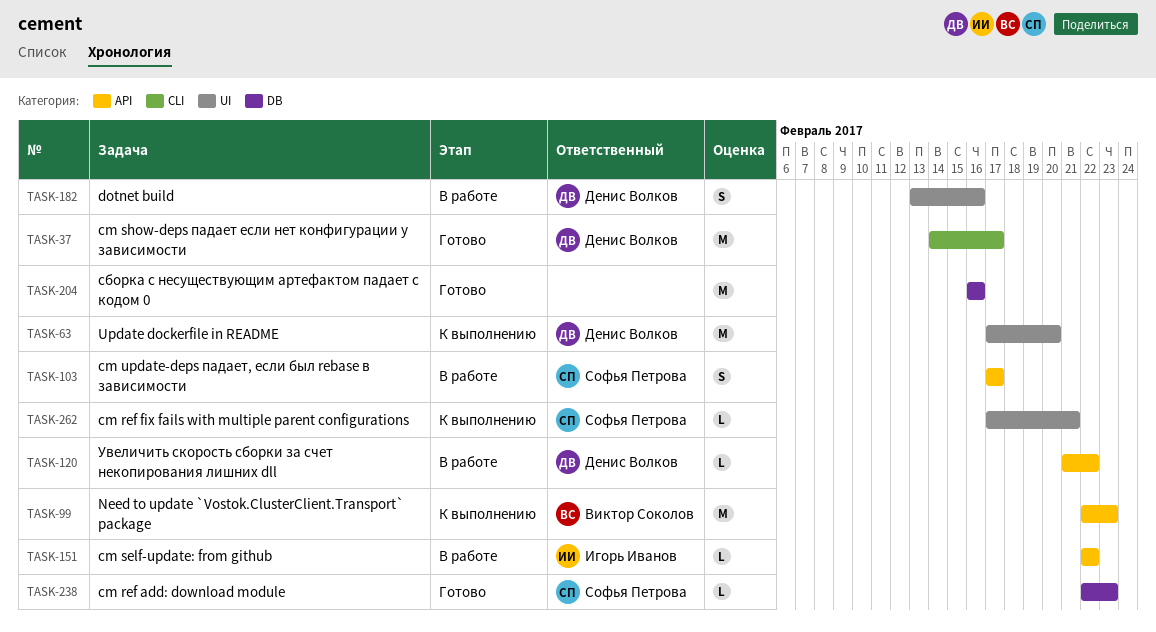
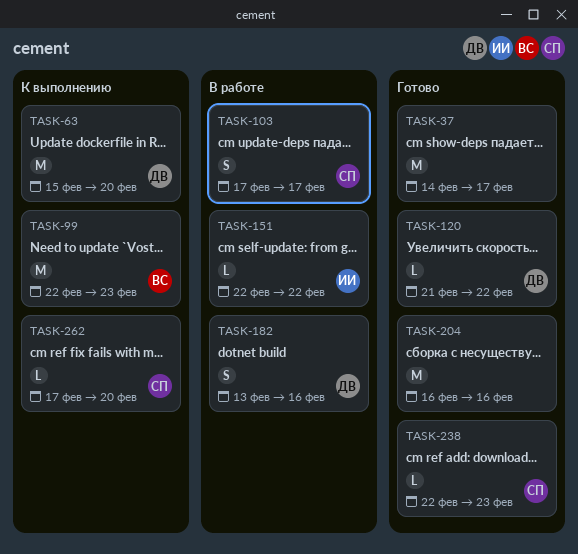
TASK-37, owner: Денис Волков -> none
TASK-63, start: Feb 17 -> Feb 15
TASK-120, status: В работе -> Готово
TASK-262, due: Feb 21 -> Feb 20

